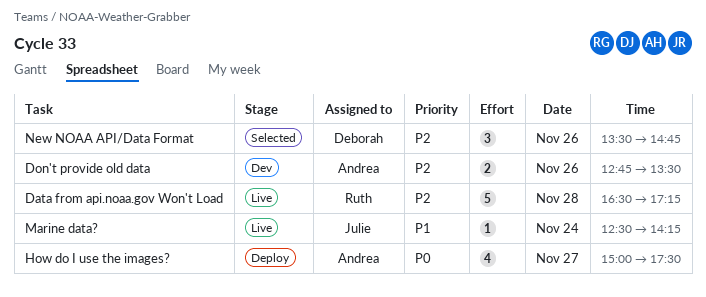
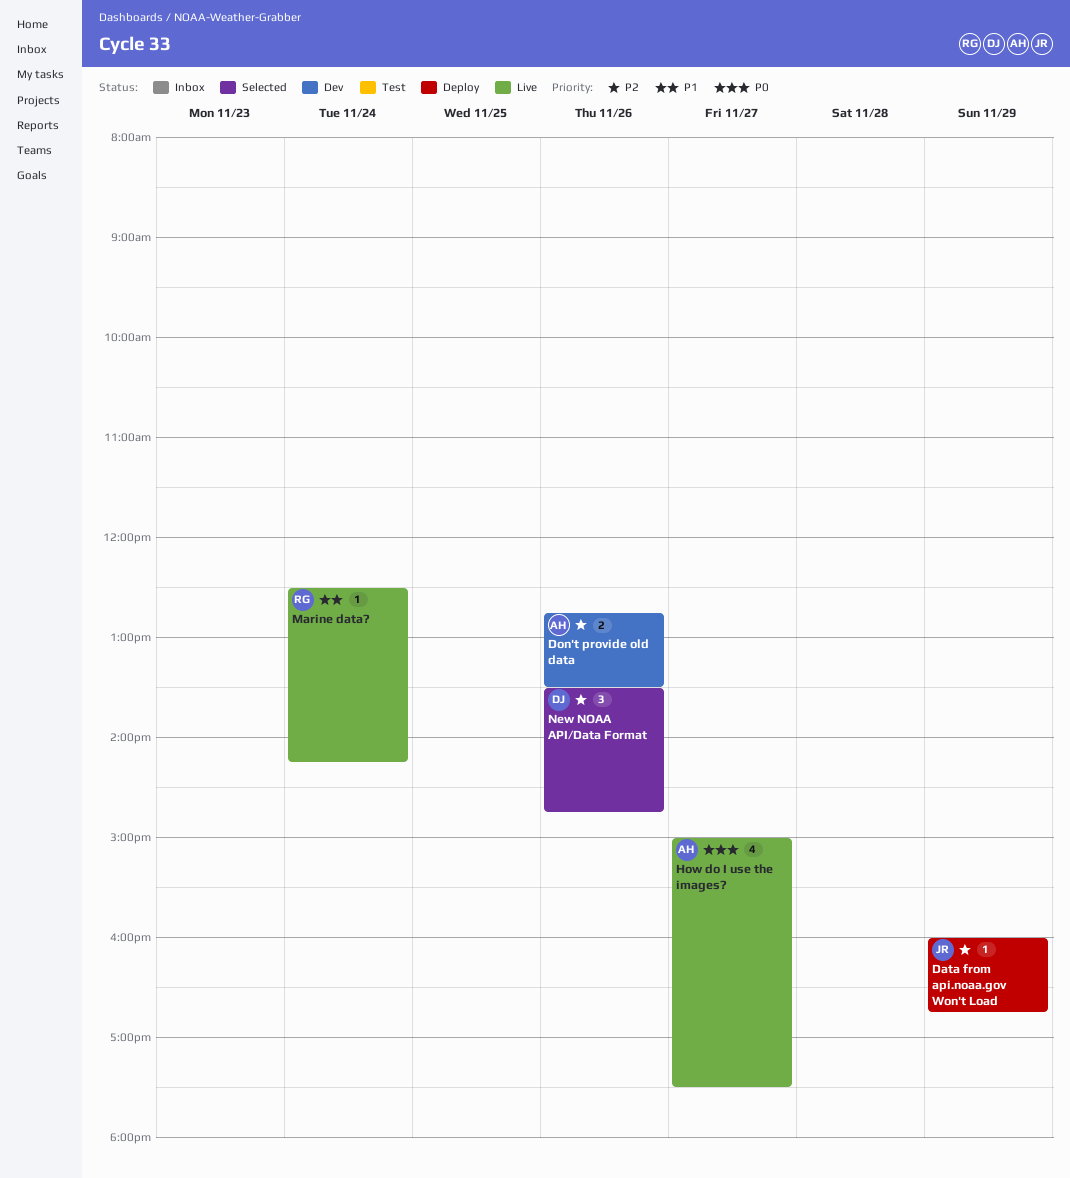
Data from api.noaa.gov Won't Load, status: Live -> Deploy
Data from api.noaa.gov Won't Load, owner: Ruth -> Julie
Data from api.noaa.gov Won't Load, estimate: 5 -> 1
Data from api.noaa.gov Won't Load, day: Nov 28 -> Nov 29
Data from api.noaa.gov Won't Load, begins: 16:30 -> 16:00
Data from api.noaa.gov Won't Load, ends: 17:15 -> 16:45
How do I use the images?, status: Deploy -> Live
Marine data?, owner: Julie -> Ruth

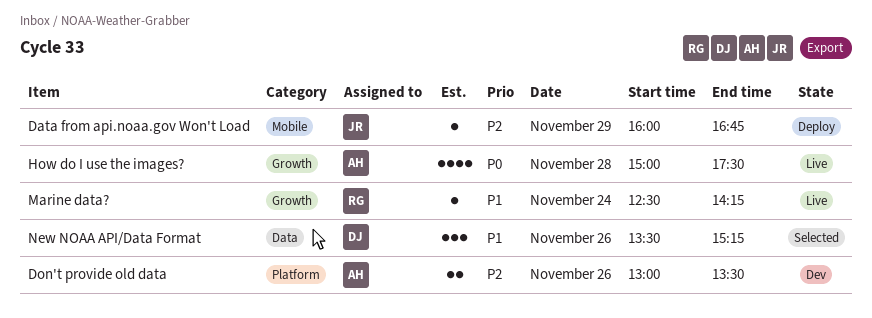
Don't provide old data, begins: 12:45 -> 13:00
How do I use the images?, day: Nov 27 -> Nov 28
New NOAA API/Data Format, priority: P2 -> P1
New NOAA API/Data Format, ends: 14:45 -> 15:15

